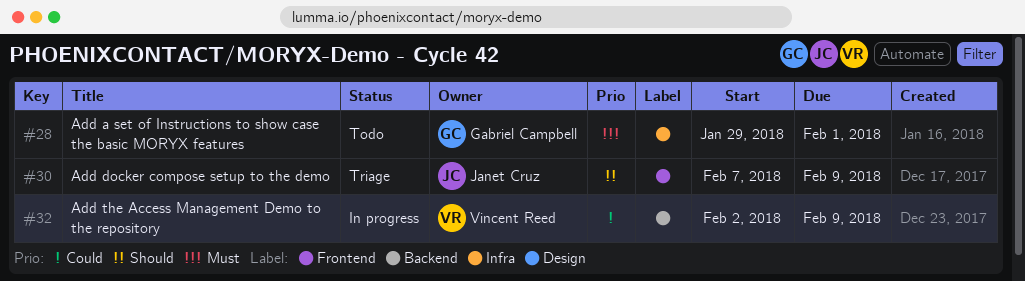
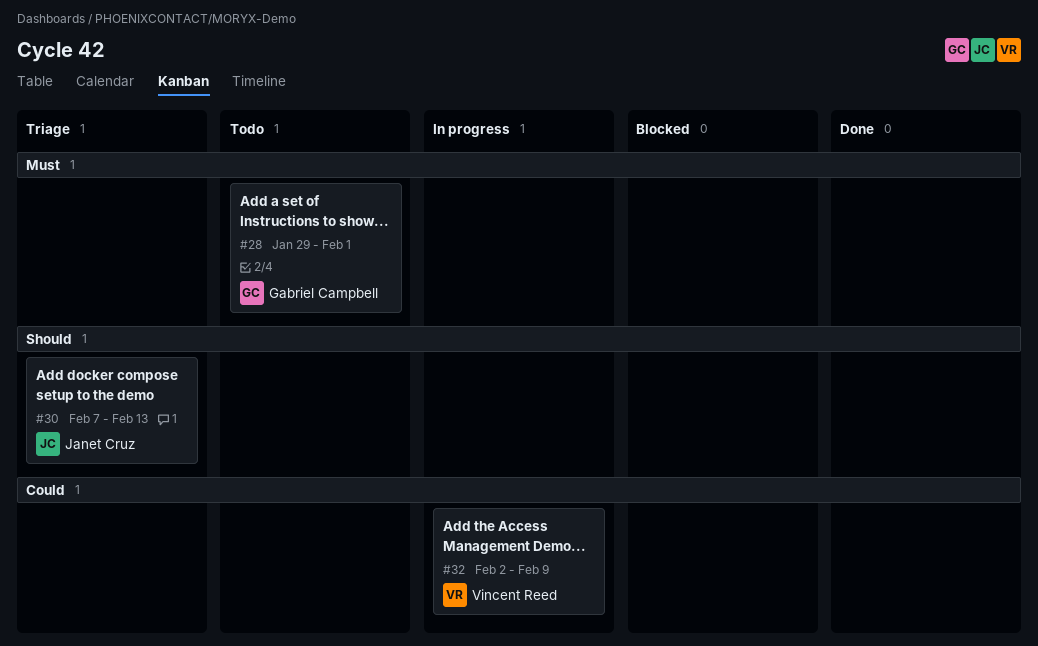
#30, due: Feb 9 -> Feb 13

